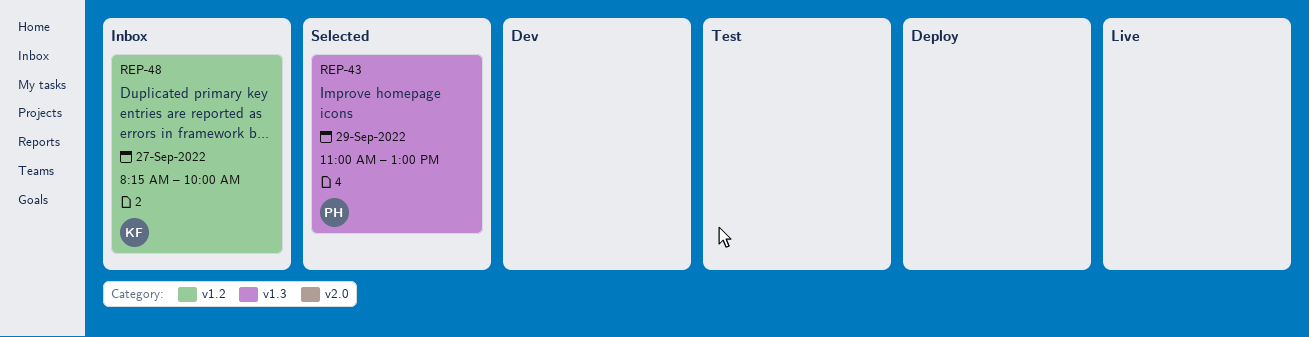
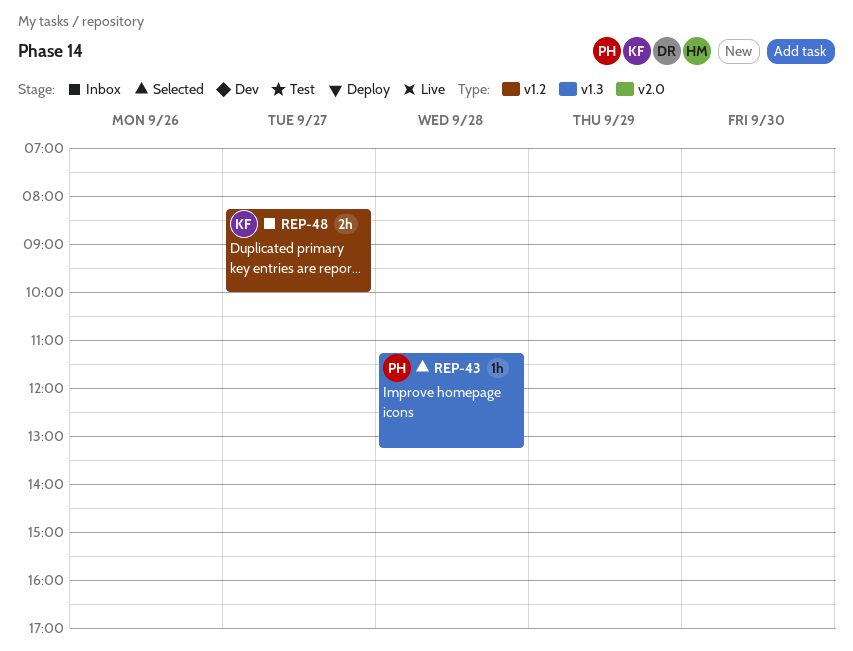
REP-43, day: Sep 29 -> Sep 28
REP-43, begins: 11:00 -> 11:15
REP-43, ends: 13:00 -> 13:15

